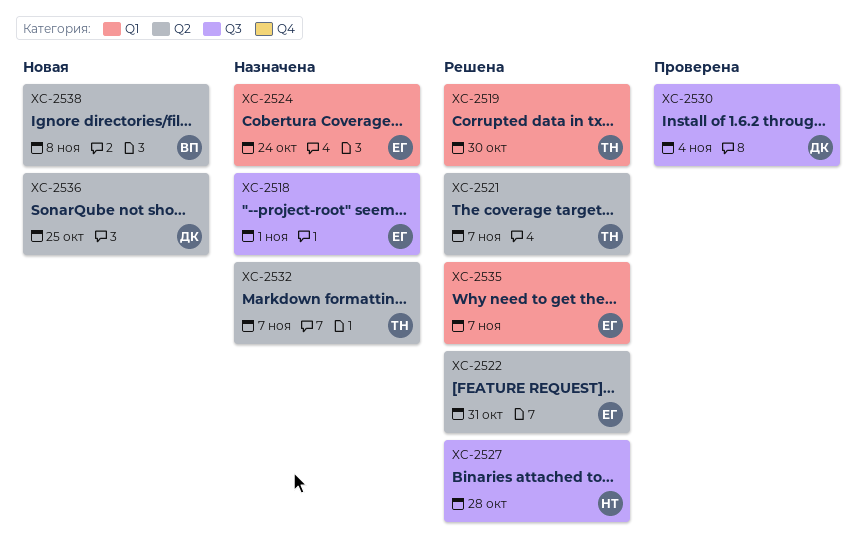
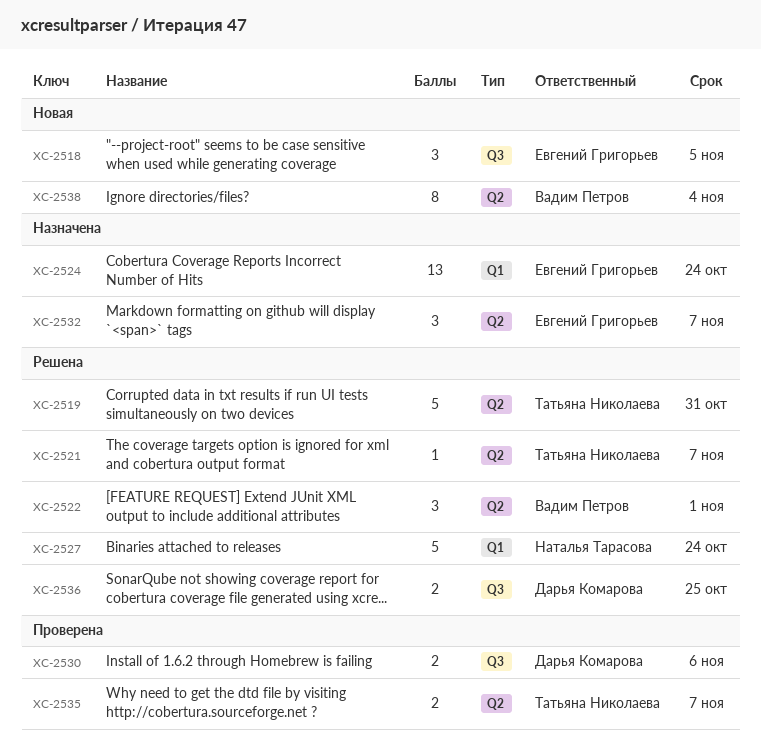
XC-2518, status: Назначена -> Новая
XC-2518, due: Nov 1 -> Nov 5
XC-2519, label: Q1 -> Q2
XC-2519, due: Oct 30 -> Oct 31
XC-2522, owner: Евгений Григорьев -> Вадим Петров
XC-2522, due: Oct 31 -> Nov 1
XC-2527, label: Q3 -> Q1
XC-2527, due: Oct 28 -> Oct 24
XC-2530, due: Nov 4 -> Nov 6
XC-2532, owner: Татьяна Николаева -> Евгений Григорьев
XC-2535, status: Решена -> Проверена
XC-2535, owner: Евгений Григорьев -> Татьяна Николаева
XC-2535, label: Q1 -> Q2
XC-2536, status: Новая -> Решена
XC-2536, label: Q2 -> Q3
XC-2538, due: Nov 8 -> Nov 4

